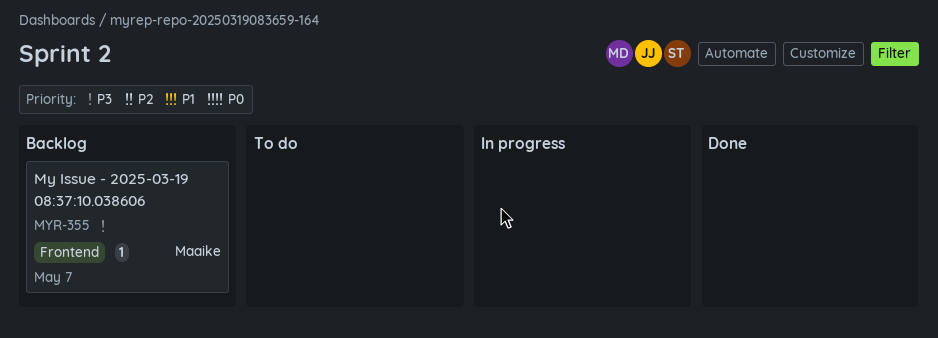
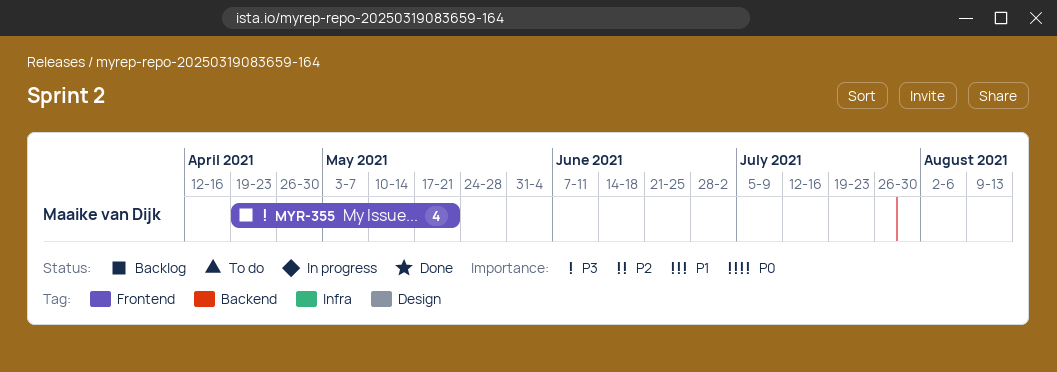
MYR-355, estimate: 1 -> 4
MYR-355, due: May 7 -> May 21

